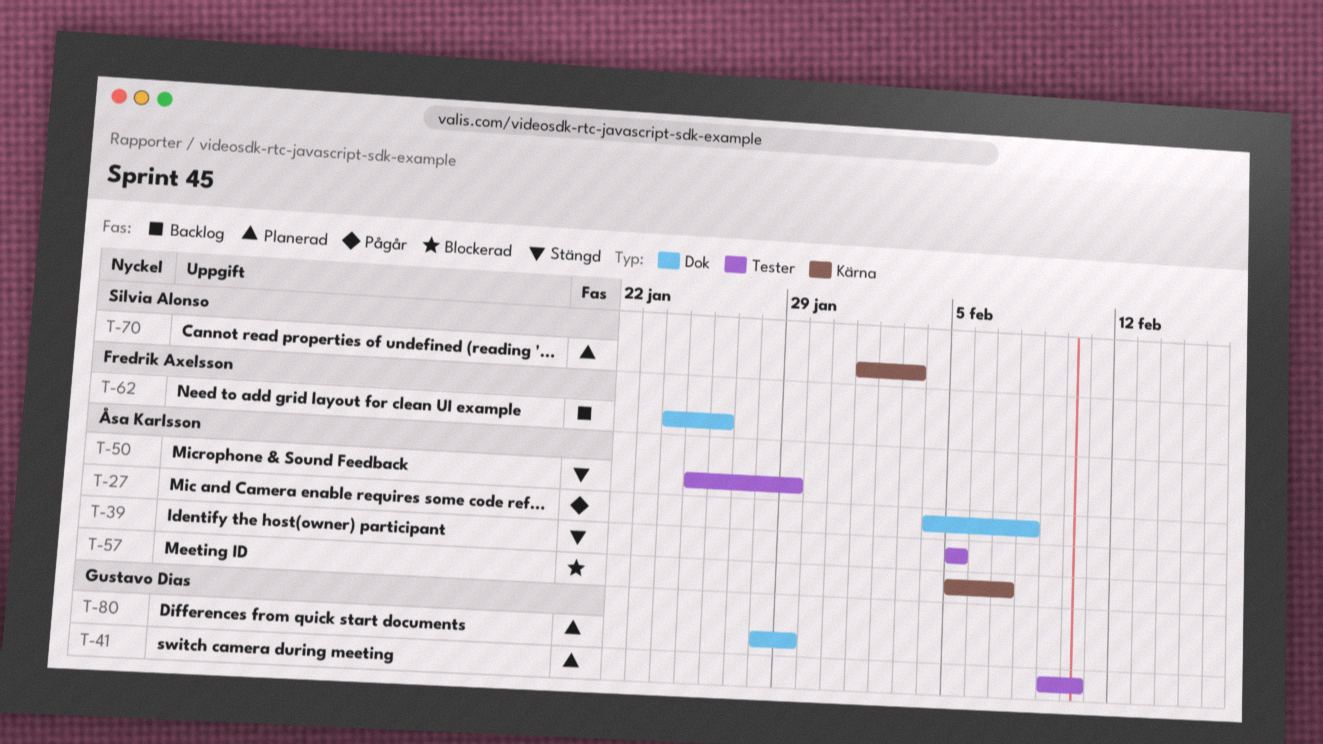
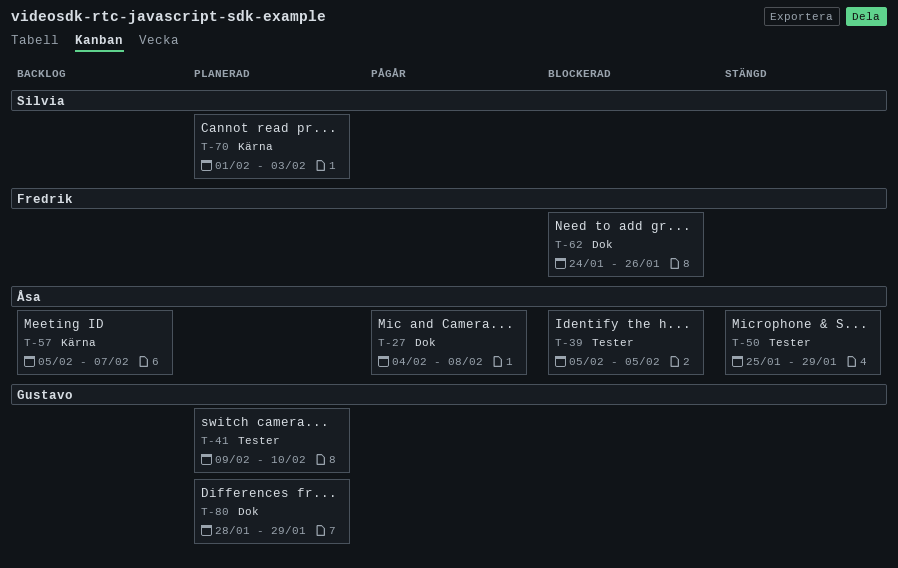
T-39, status: Stängd -> Blockerad
T-57, status: Blockerad -> Backlog
T-62, status: Backlog -> Blockerad

